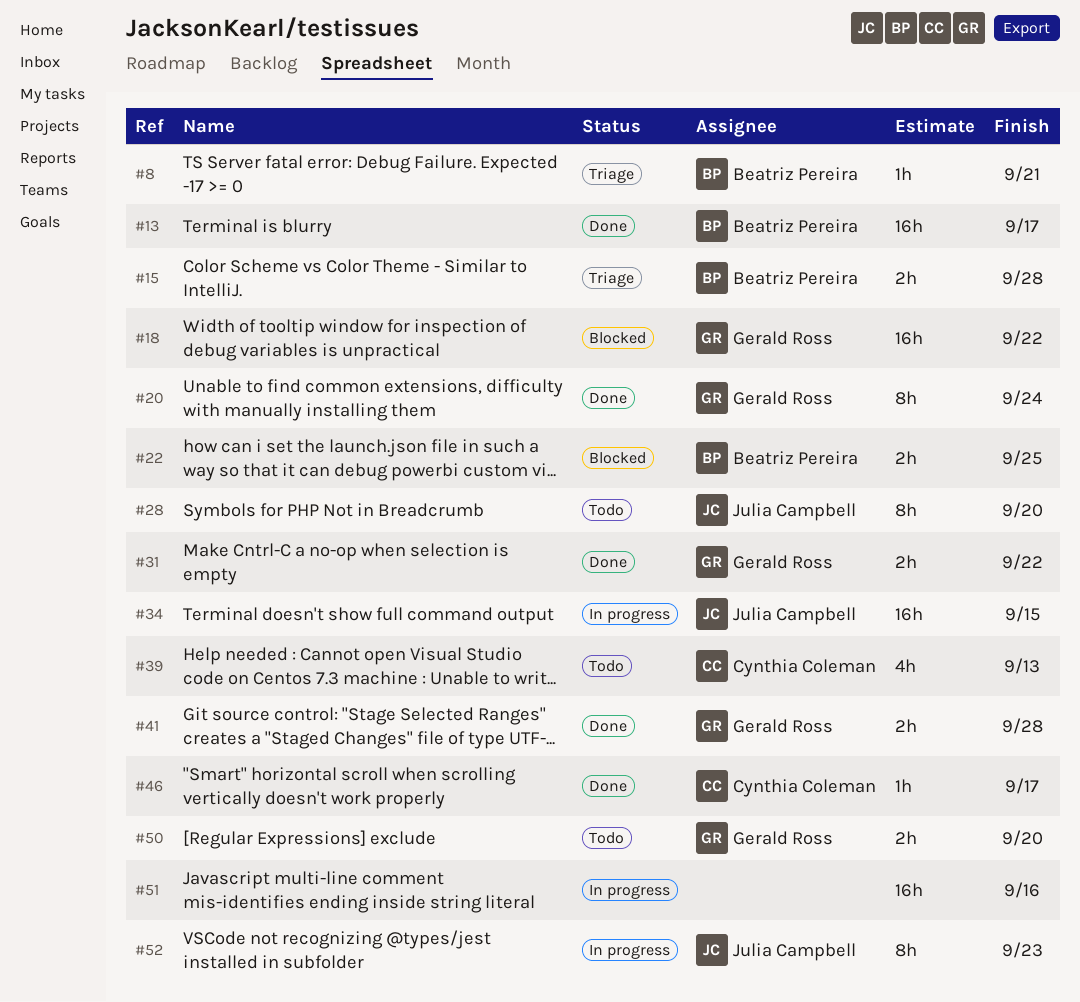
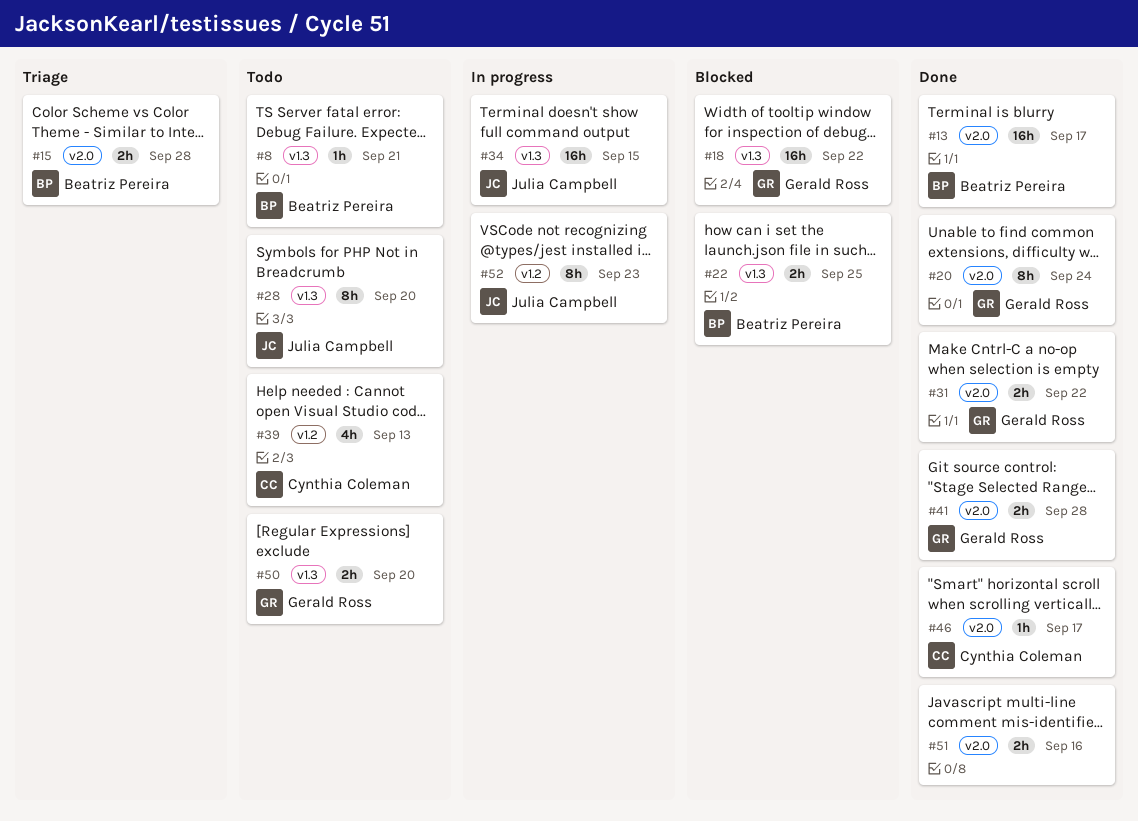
#8, status: Triage -> Todo
#51, status: In progress -> Done
#51, estimate: 16h -> 2h

